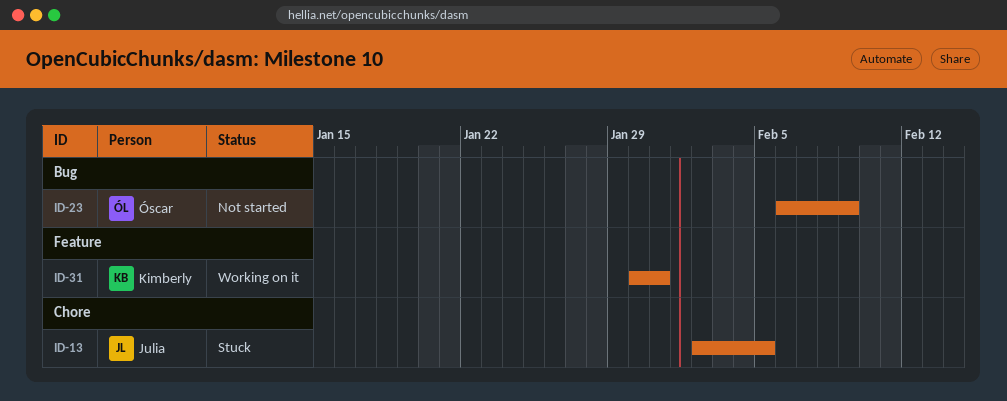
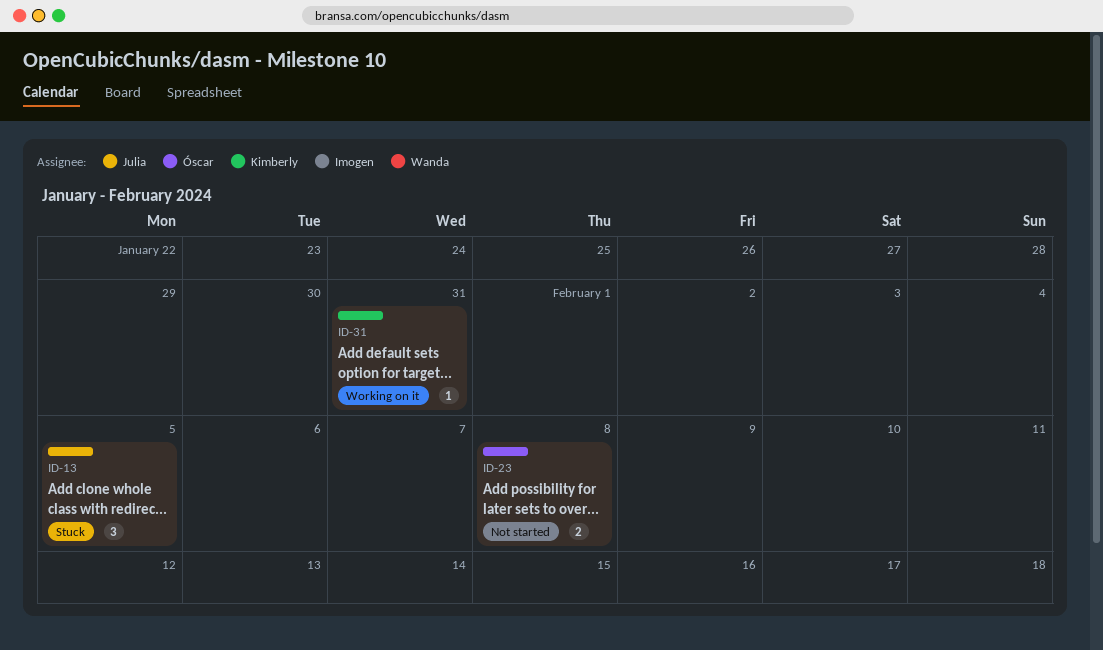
ID-23, due: Feb 9 -> Feb 8

